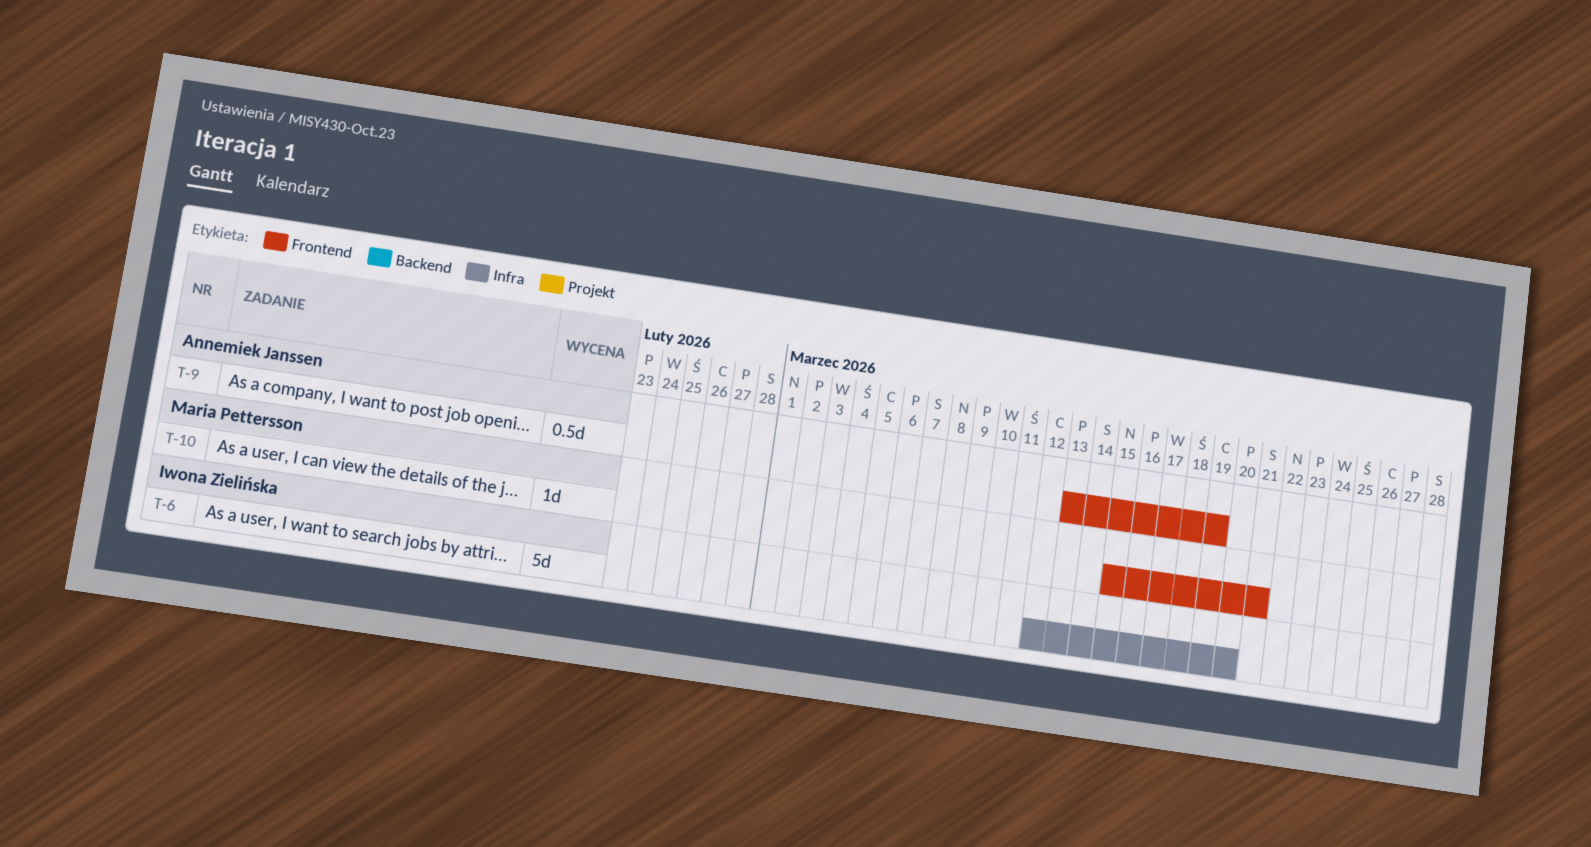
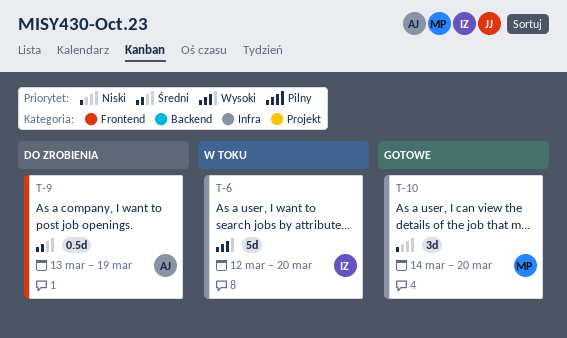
T-10, label: Frontend -> Infra
T-10, estimate: 1d -> 3d
T-10, start: Mar 15 -> Mar 14
T-10, due: Mar 21 -> Mar 20

